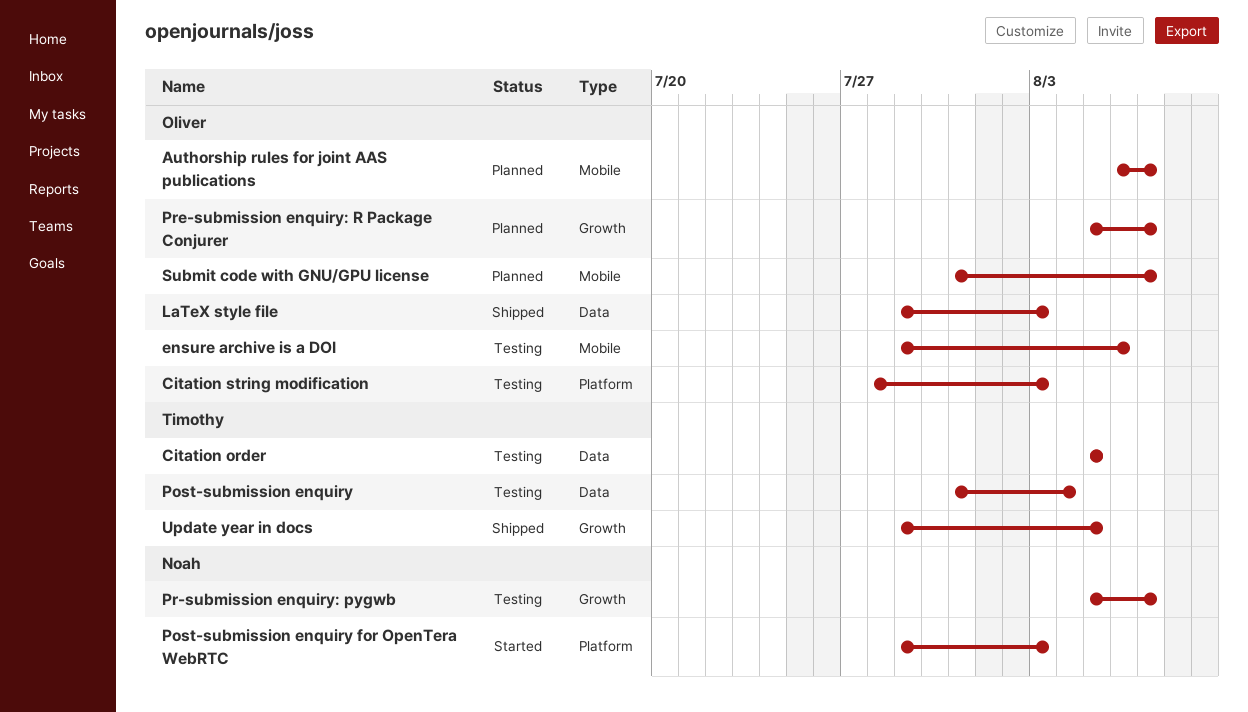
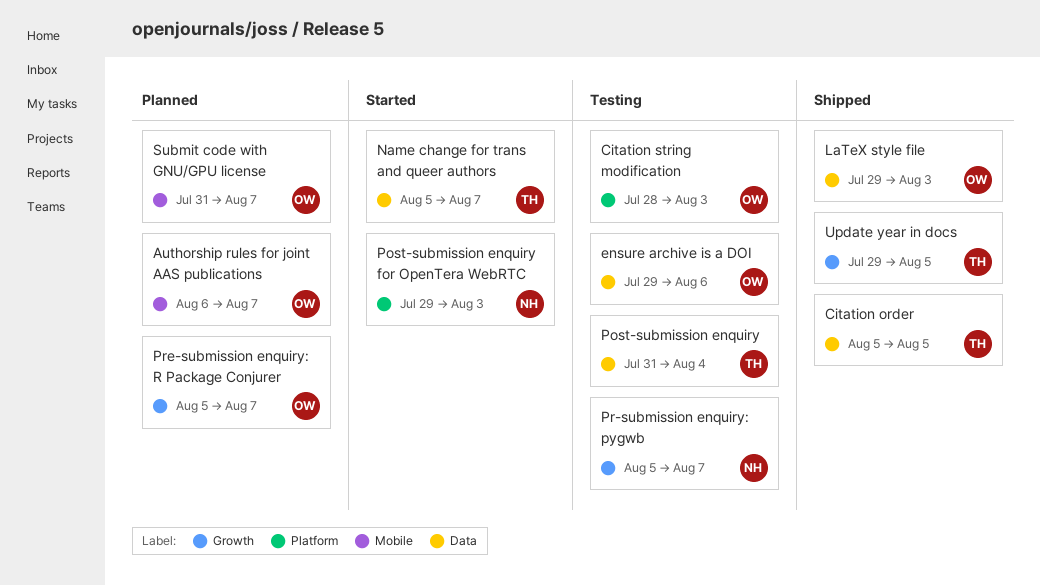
Citation order, status: Testing -> Shipped
ensure archive is a DOI, label: Mobile -> Data
Name change for trans and queer authors: none -> present

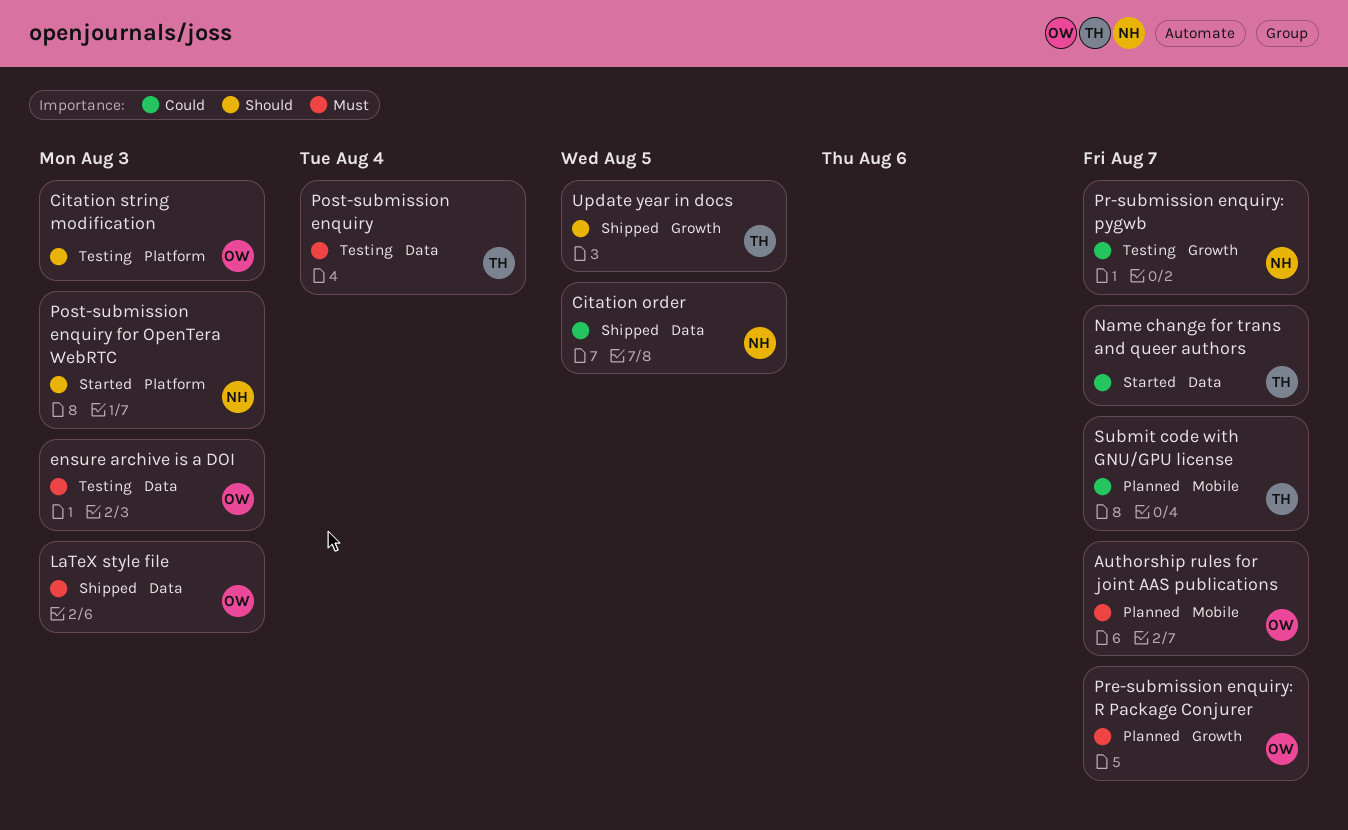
Citation order, owner: TH -> NH
ensure archive is a DOI, due: Aug 6 -> Aug 3
Submit code with GNU/GPU license, owner: OW -> TH

